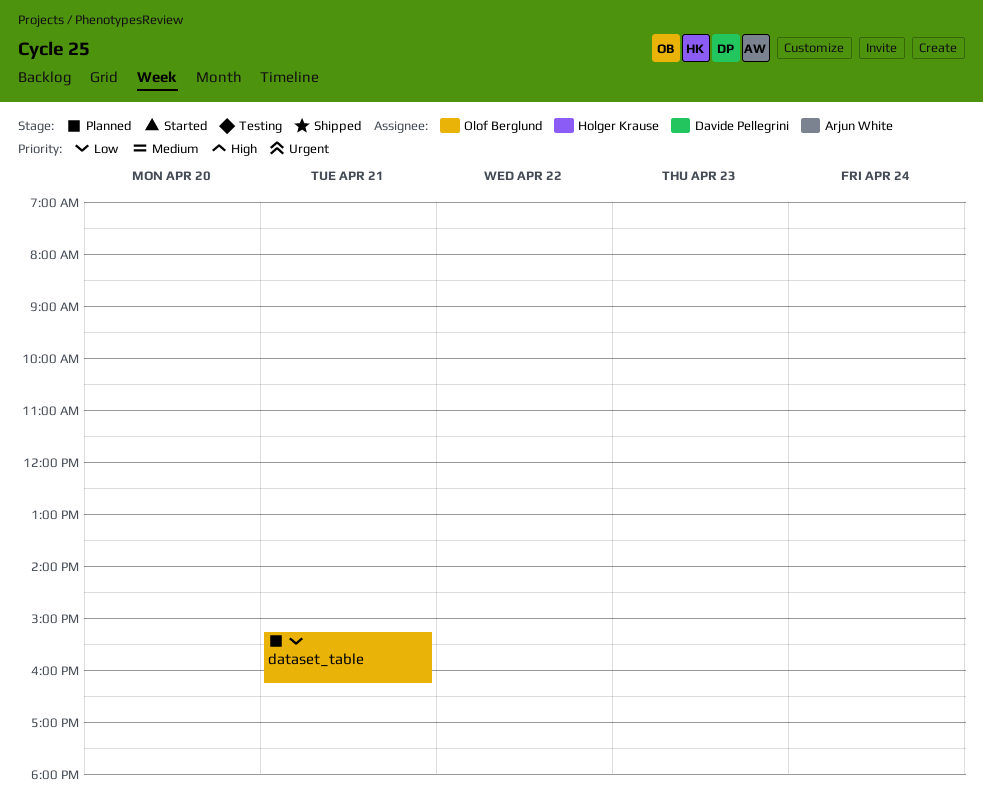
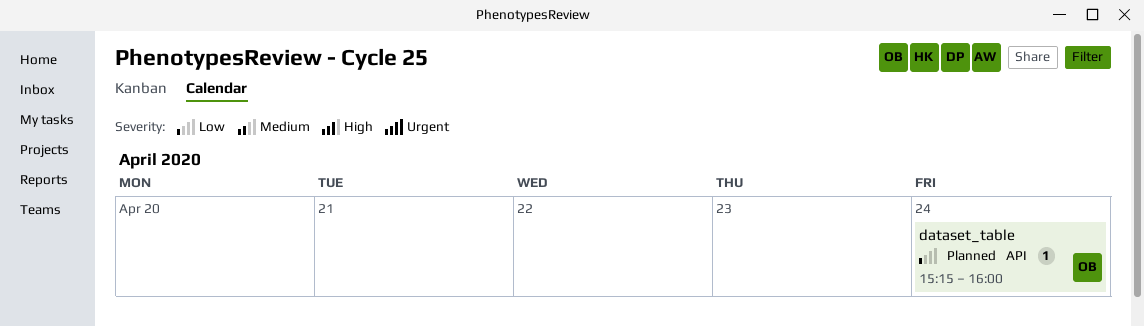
dataset_table, day: Apr 21 -> Apr 24
dataset_table, ends: 16:15 -> 16:00

